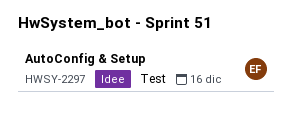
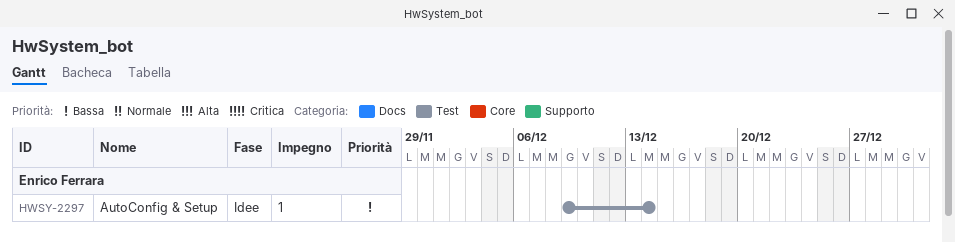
HWSY-2297, due: Dec 16 -> Dec 14

